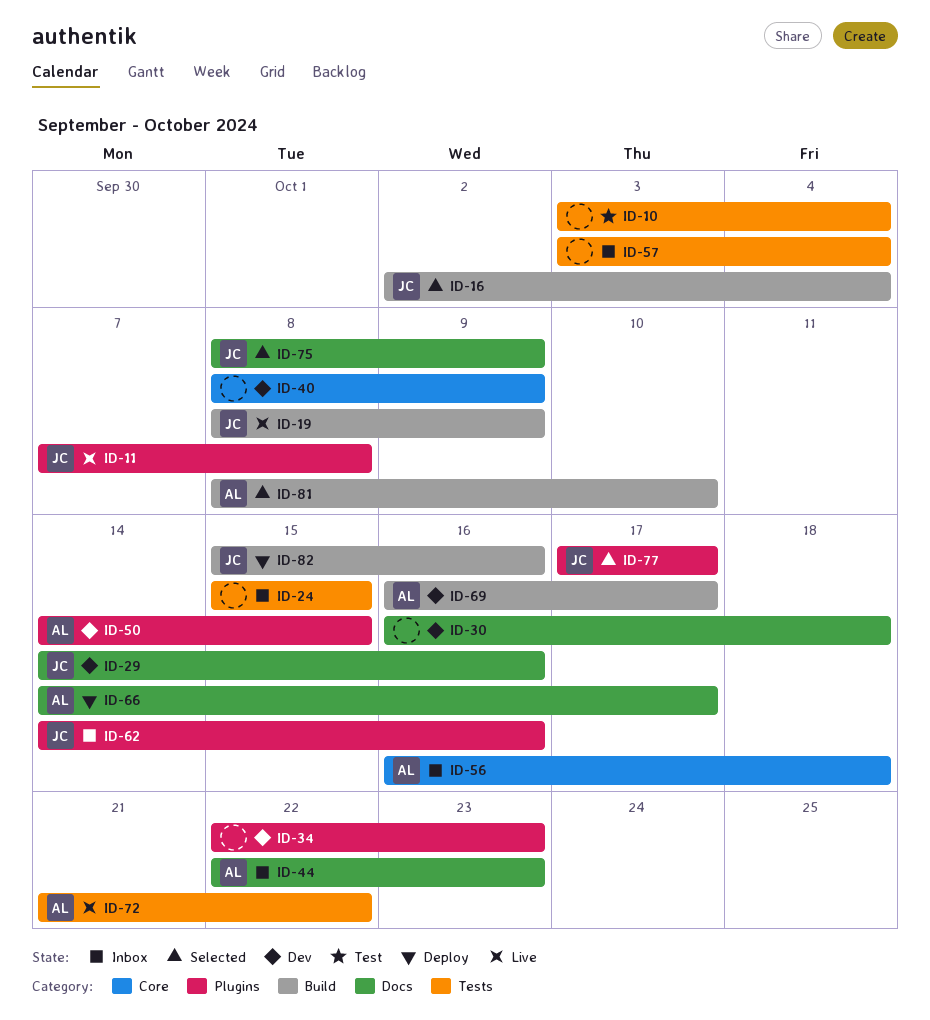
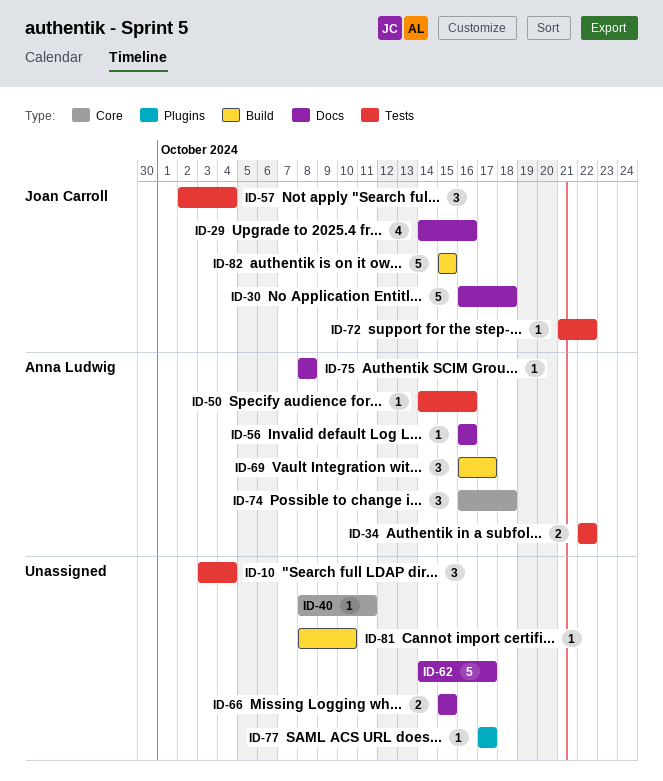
ID-11: present -> none
ID-16: present -> none
ID-19: present -> none
ID-24: present -> none
ID-30, owner: none -> Joan Carroll
ID-34, owner: none -> Anna Ludwig
ID-34, label: Plugins -> Tests
ID-34, due: Oct 23 -> Oct 22
ID-40, due: Oct 9 -> Oct 11
ID-44: present -> none
ID-50, label: Plugins -> Tests
ID-50, due: Oct 15 -> Oct 16
ID-56, label: Core -> Docs
ID-56, due: Oct 18 -> Oct 16
ID-57, owner: none -> Joan Carroll
ID-57, start: Oct 3 -> Oct 2
ID-62, owner: Joan Carroll -> none
ID-62, label: Plugins -> Docs
ID-62, due: Oct 16 -> Oct 17
ID-66, owner: Anna Ludwig -> none
ID-66, start: Oct 14 -> Oct 15
ID-66, due: Oct 17 -> Oct 15
ID-72, owner: Anna Ludwig -> Joan Carroll
ID-74: none -> present
ID-75, owner: Joan Carroll -> Anna Ludwig
ID-75, due: Oct 9 -> Oct 8
ID-77, owner: Joan Carroll -> none
ID-81, owner: Anna Ludwig -> none
ID-82, due: Oct 16 -> Oct 15

